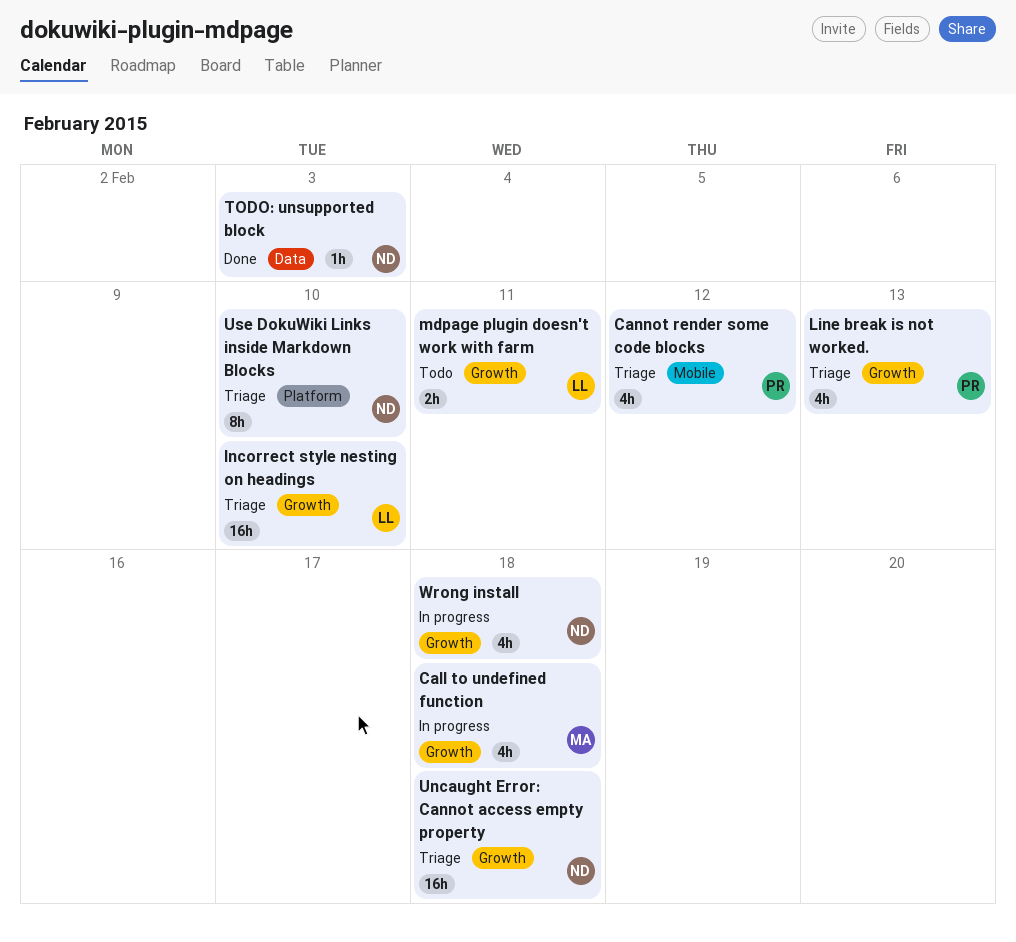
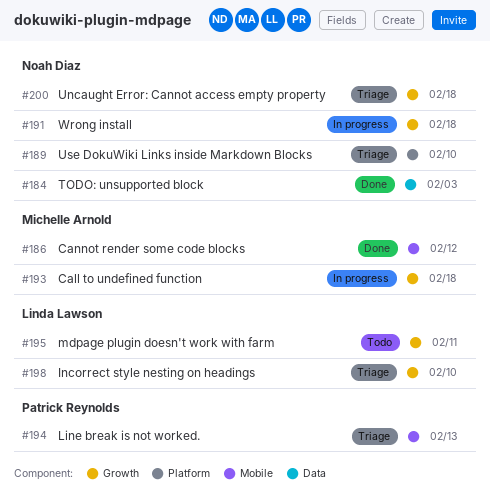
Cannot render some code blocks, status: Triage -> Done
Cannot render some code blocks, owner: Patrick Reynolds -> Michelle Arnold
Line break is not worked., label: Growth -> Mobile

